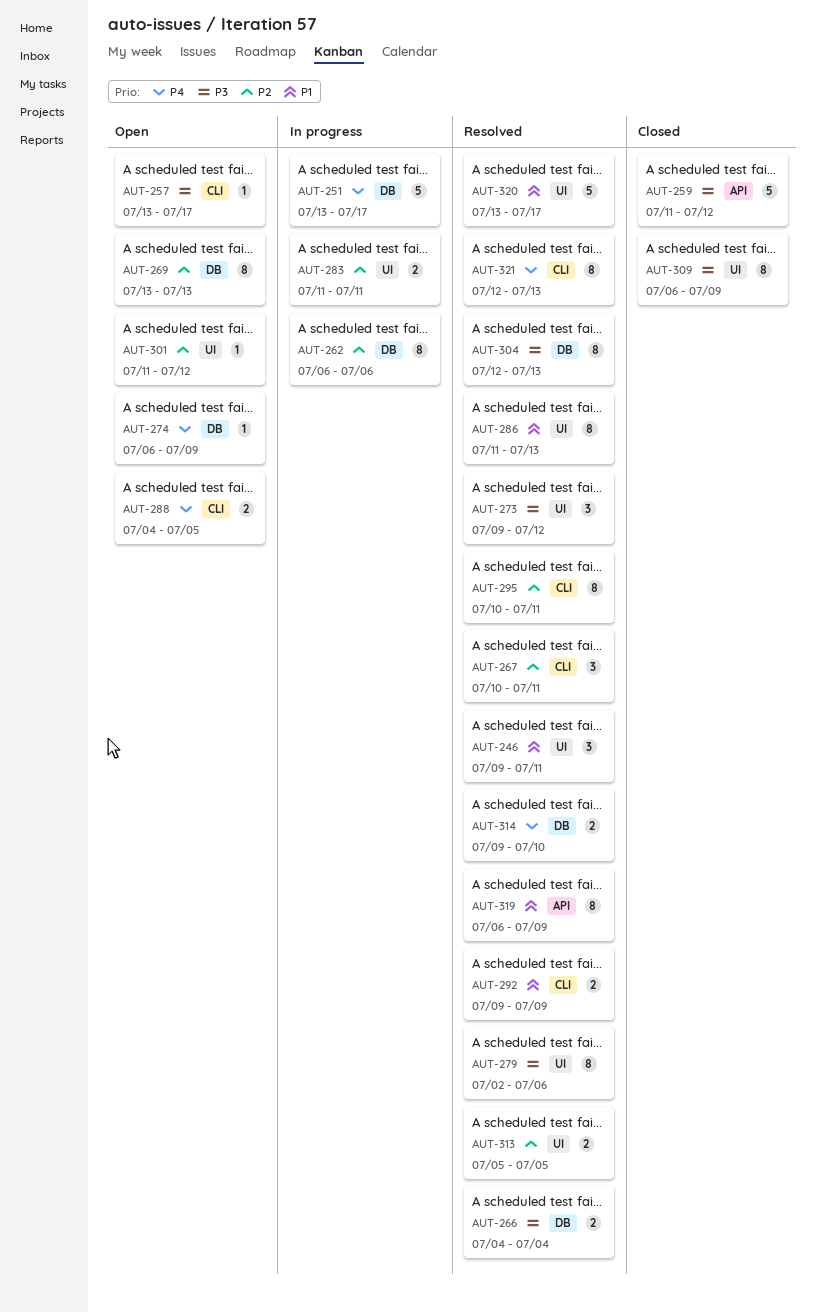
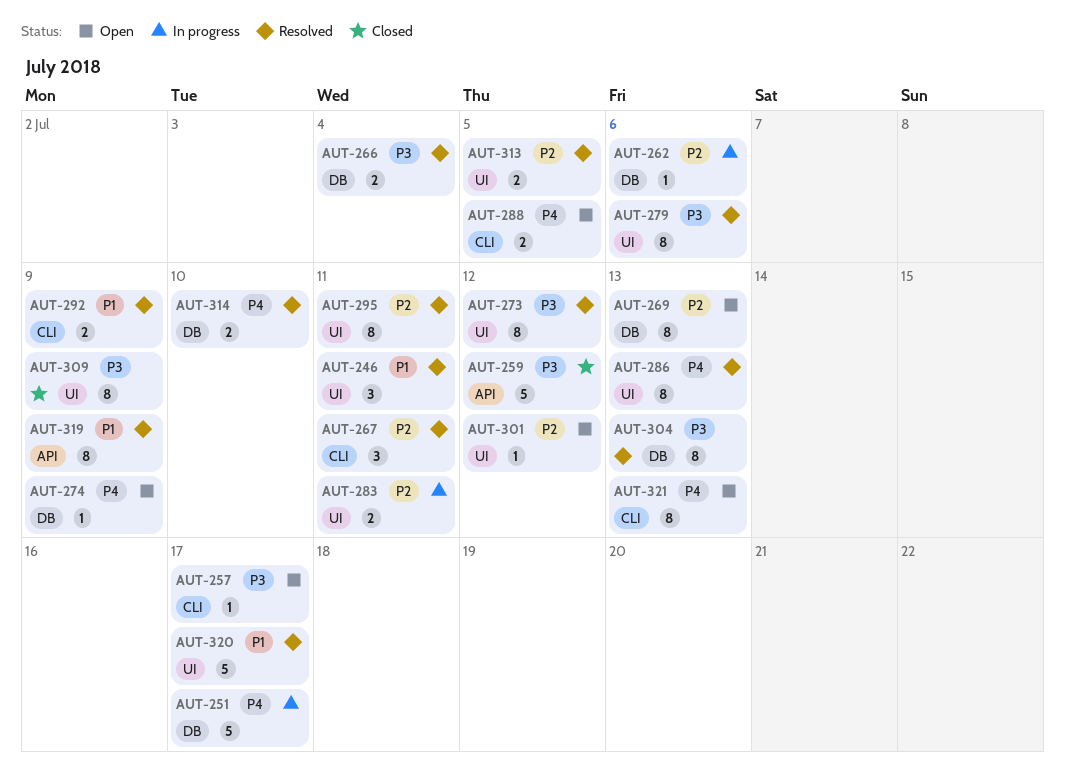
AUT-262, estimate: 8 -> 1
AUT-273, estimate: 3 -> 8
AUT-286, priority: P1 -> P4
AUT-295, label: CLI -> UI
AUT-321, status: Resolved -> Open

